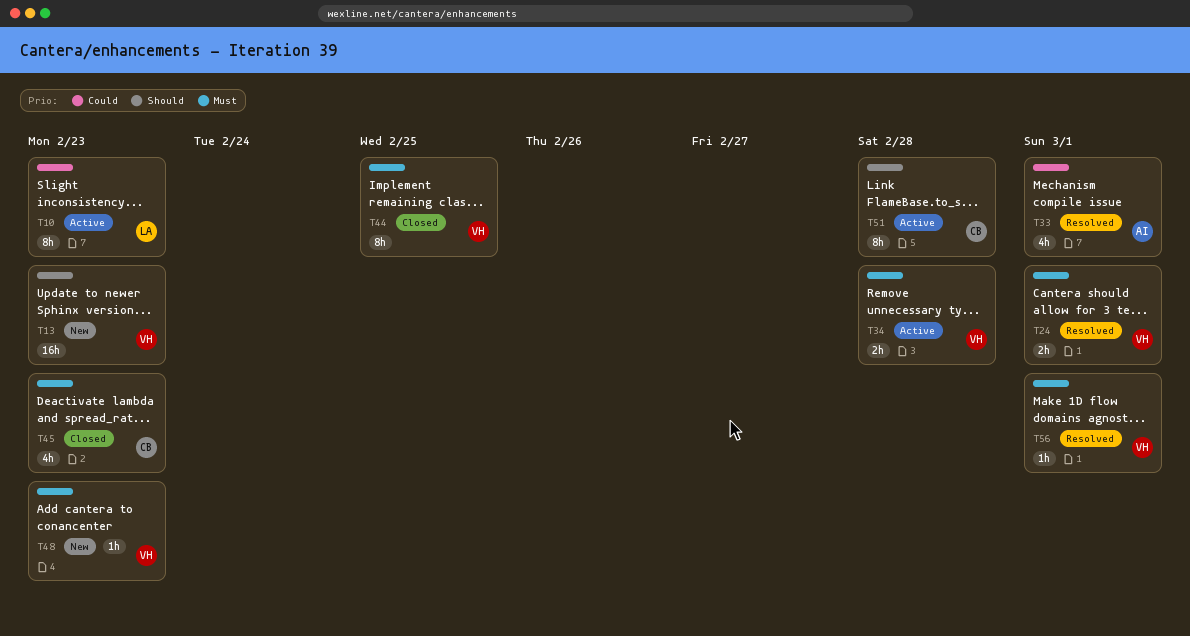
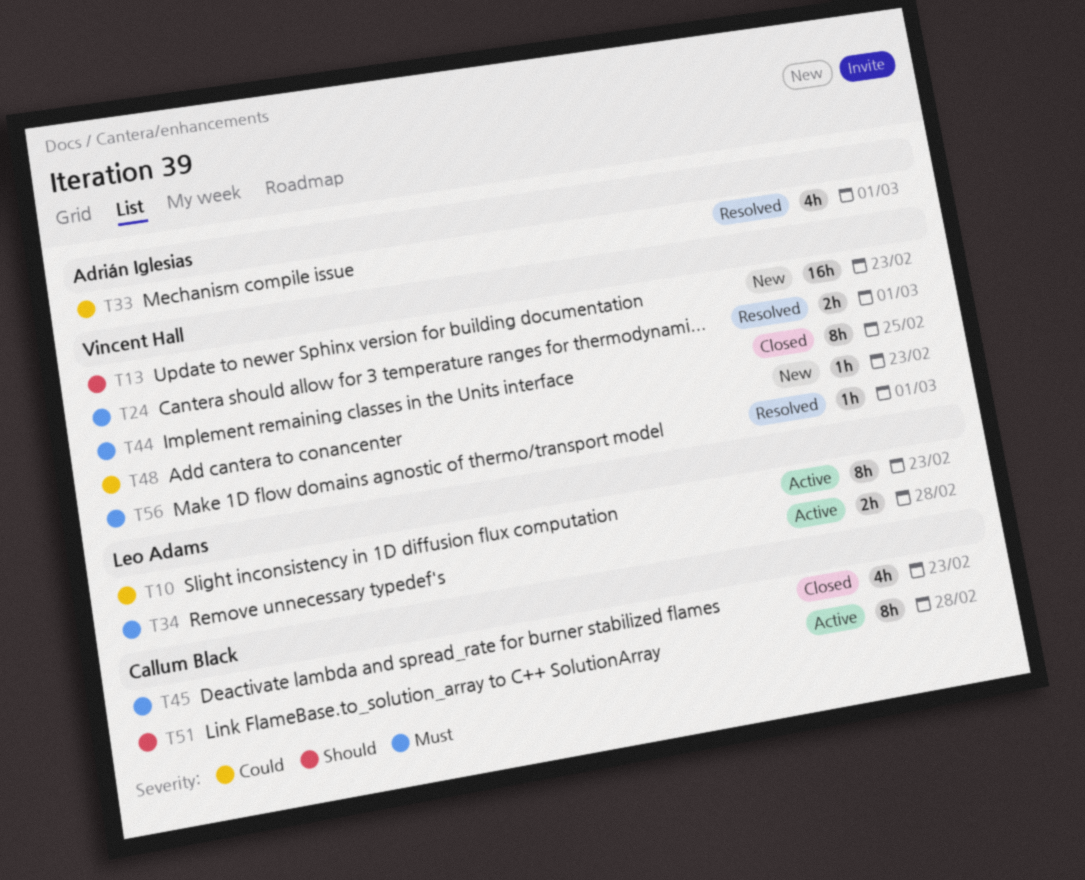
T34, owner: Vincent Hall -> Leo Adams
T48, priority: Must -> Could

